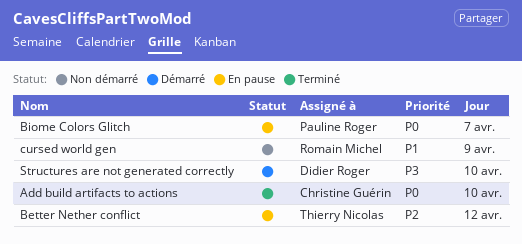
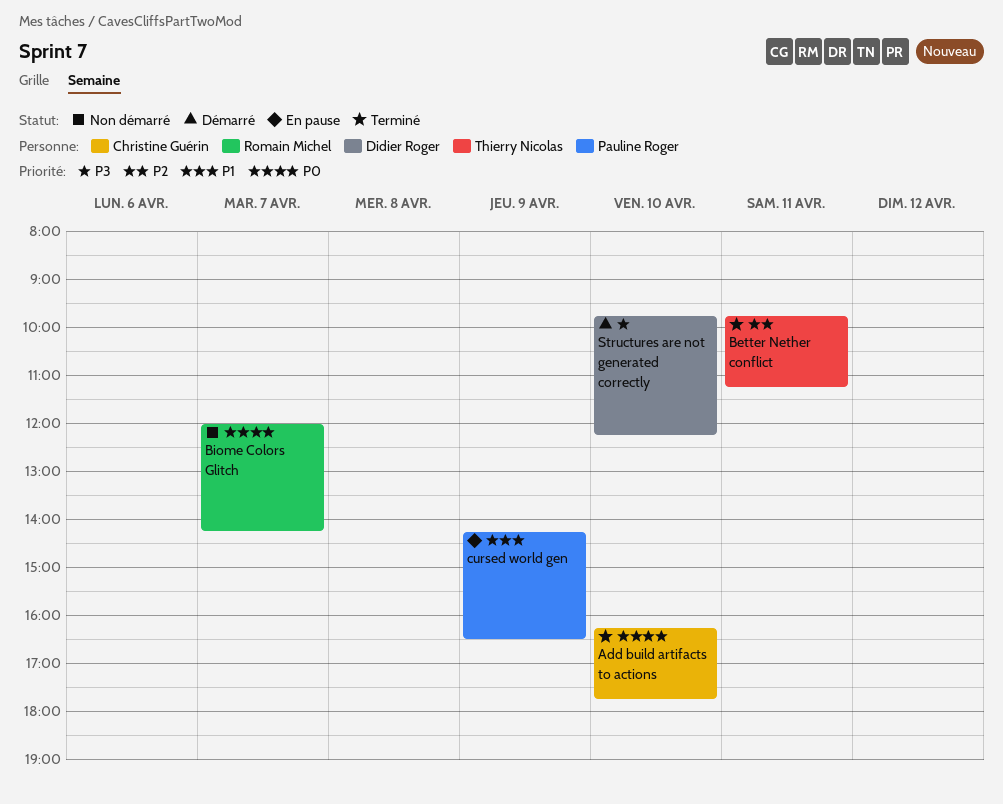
Better Nether conflict, status: En pause -> Terminé
Better Nether conflict, day: Apr 12 -> Apr 11
Biome Colors Glitch, status: En pause -> Non démarré
Biome Colors Glitch, owner: Pauline Roger -> Romain Michel
cursed world gen, status: Non démarré -> En pause
cursed world gen, owner: Romain Michel -> Pauline Roger

